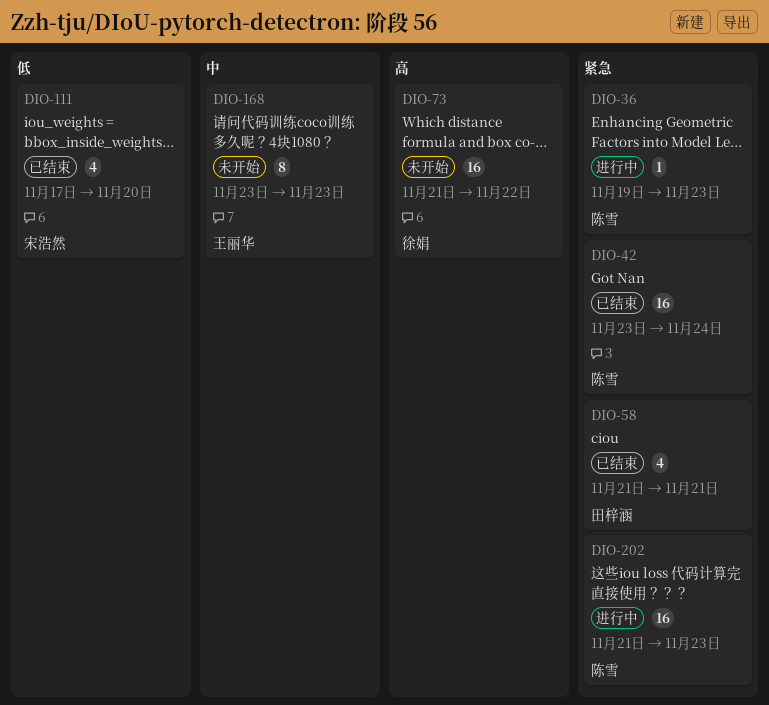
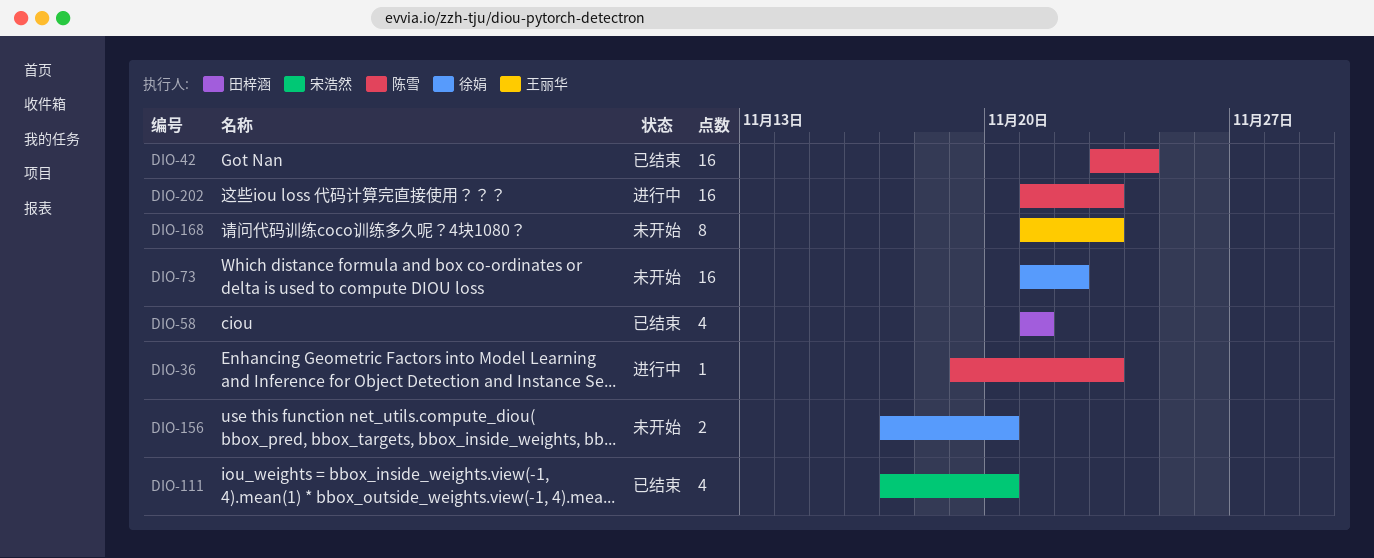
DIO-156: none -> present
DIO-168, start: Nov 23 -> Nov 21

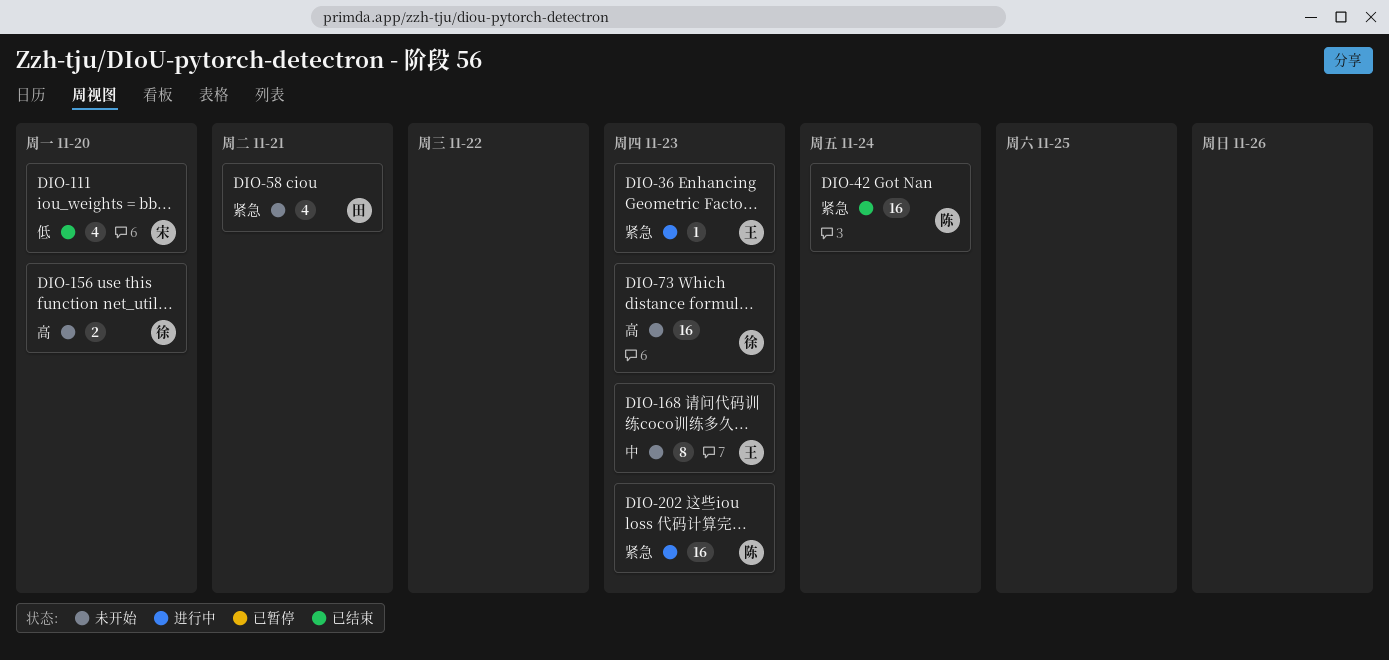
DIO-36, owner: 陈雪 -> 王丽华
DIO-58, status: 已结束 -> 未开始
DIO-73, due: Nov 22 -> Nov 23

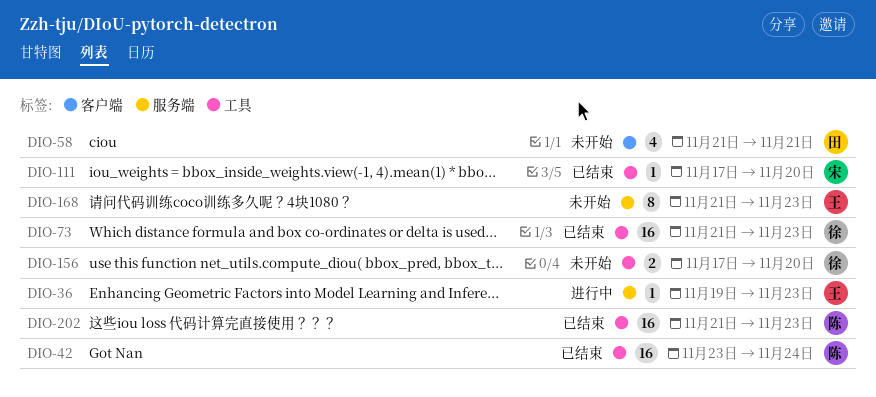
DIO-73, status: 未开始 -> 已结束
DIO-111, estimate: 4 -> 1
DIO-202, status: 进行中 -> 已结束

